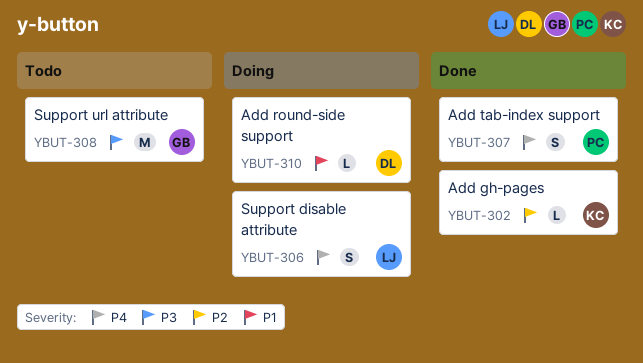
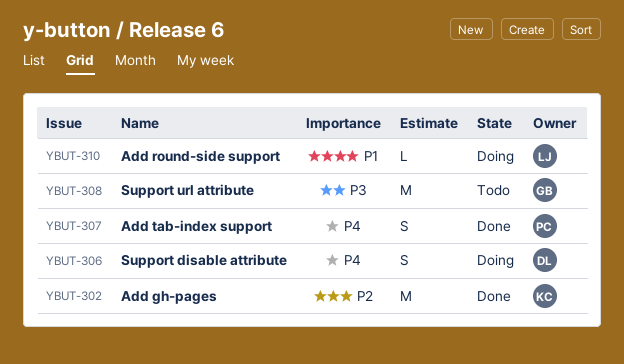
YBUT-302, estimate: L -> M
YBUT-306, owner: LJ -> DL
YBUT-310, owner: DL -> LJ

